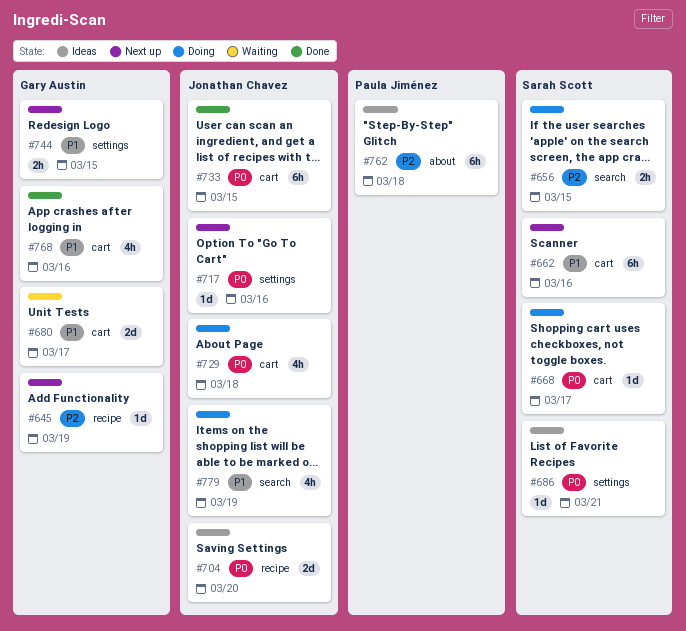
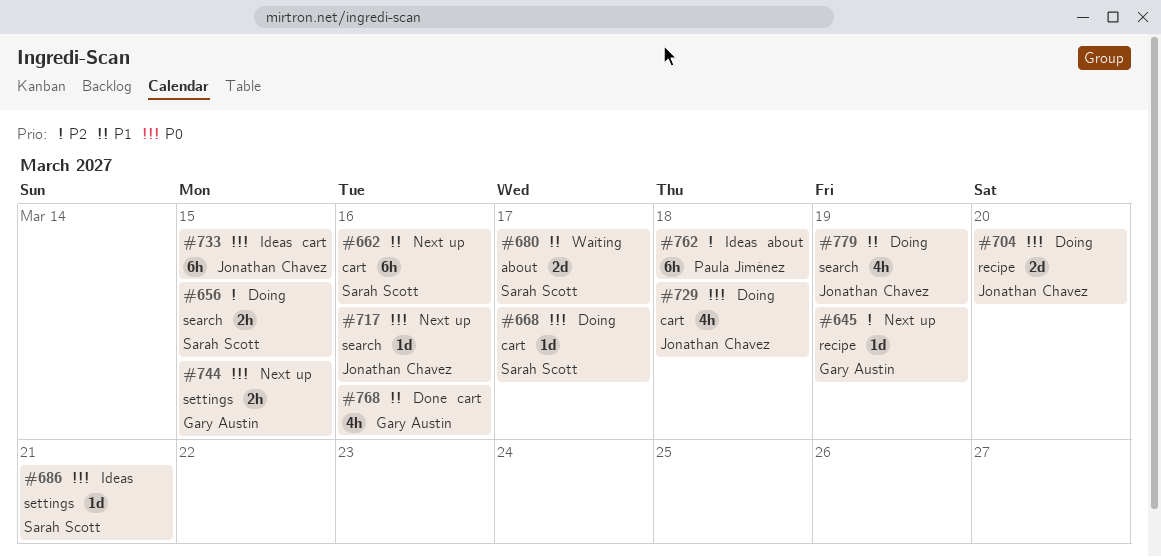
#680, owner: Gary Austin -> Sarah Scott
#680, label: cart -> about
#704, status: Ideas -> Doing
#717, label: settings -> search
#733, status: Done -> Ideas
#744, priority: P1 -> P0

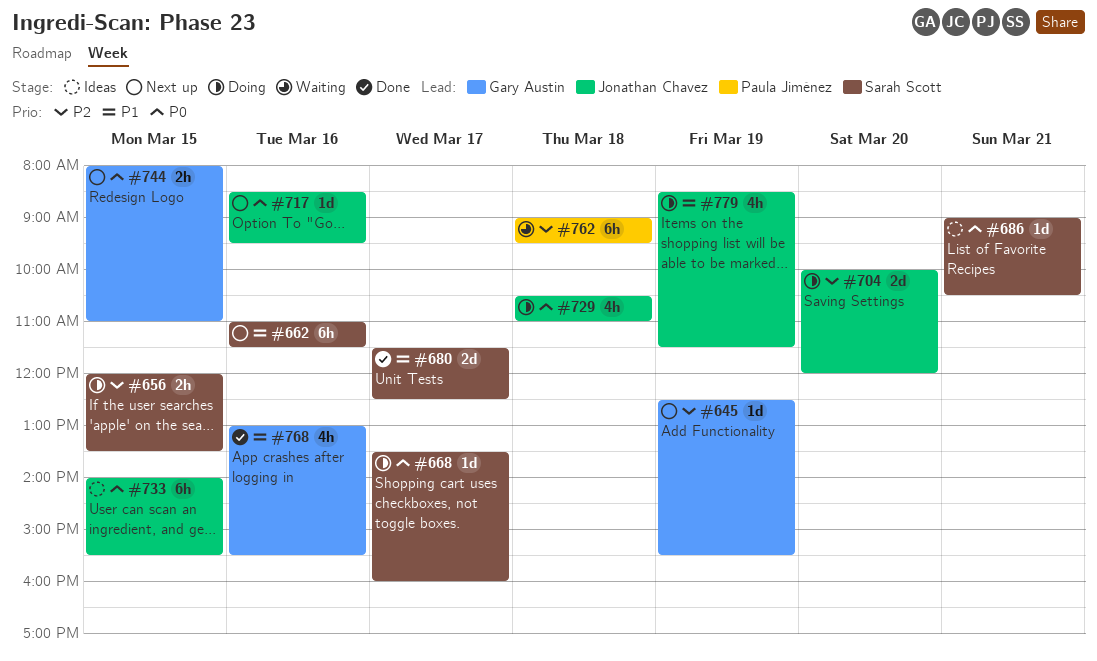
#680, status: Waiting -> Done
#704, priority: P0 -> P2
#762, status: Ideas -> Waiting

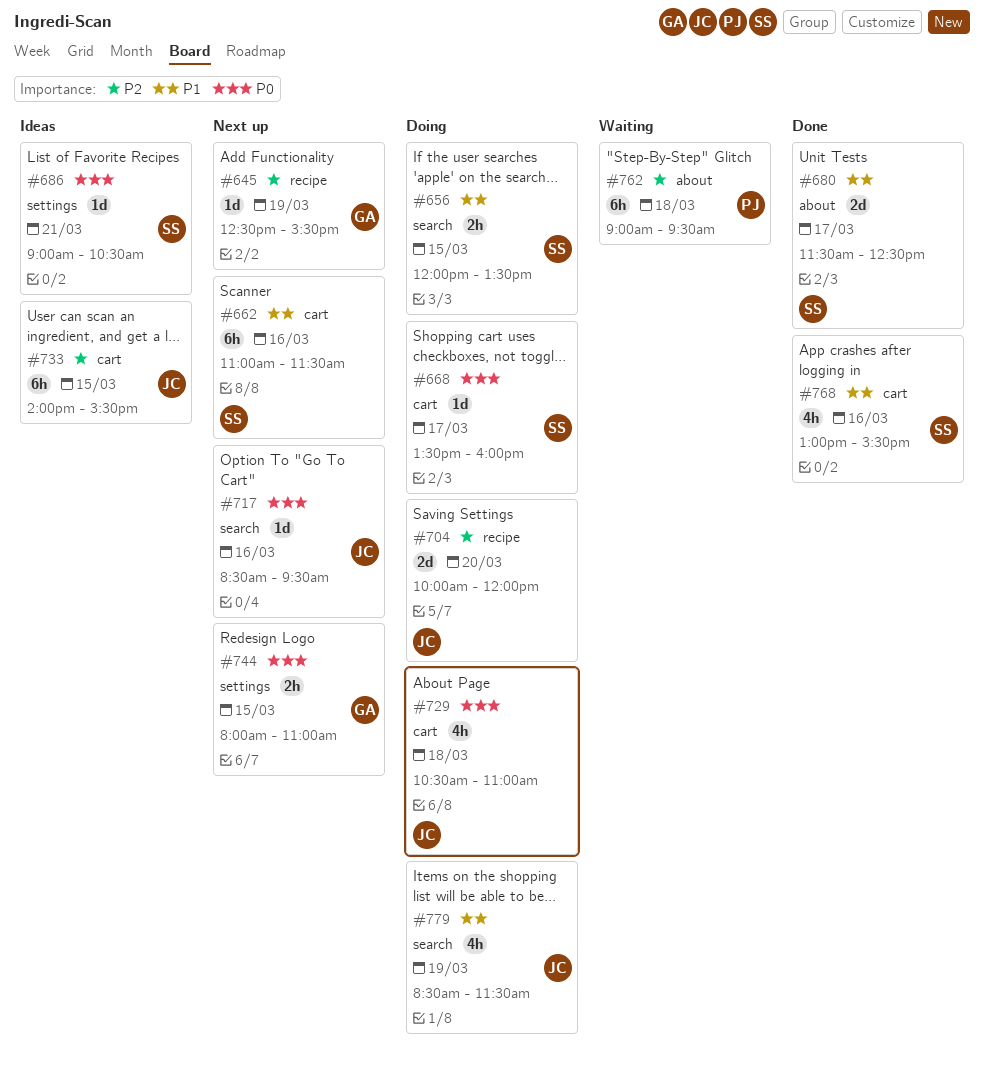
#656, priority: P2 -> P1
#733, priority: P0 -> P2
#768, owner: Gary Austin -> Sarah Scott

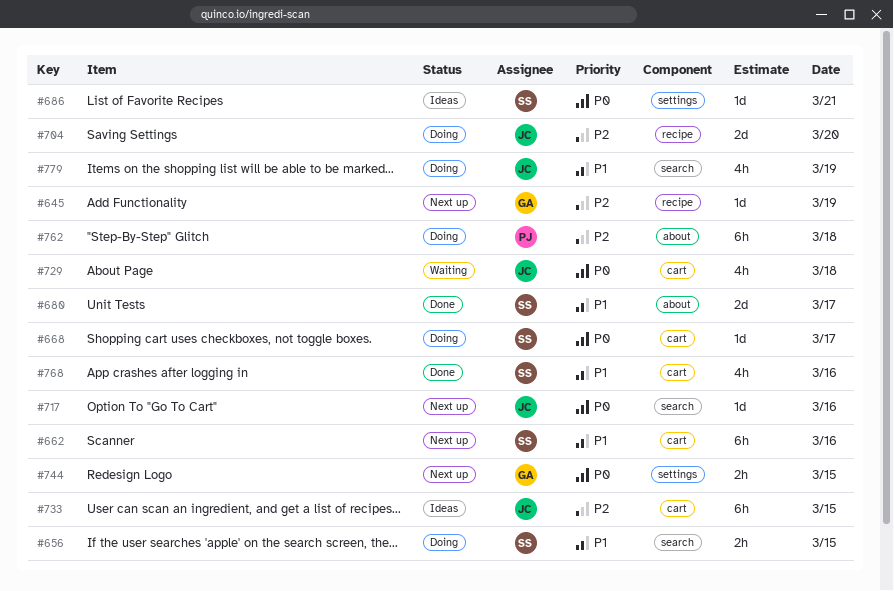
#729, status: Doing -> Waiting
#762, status: Waiting -> Doing

